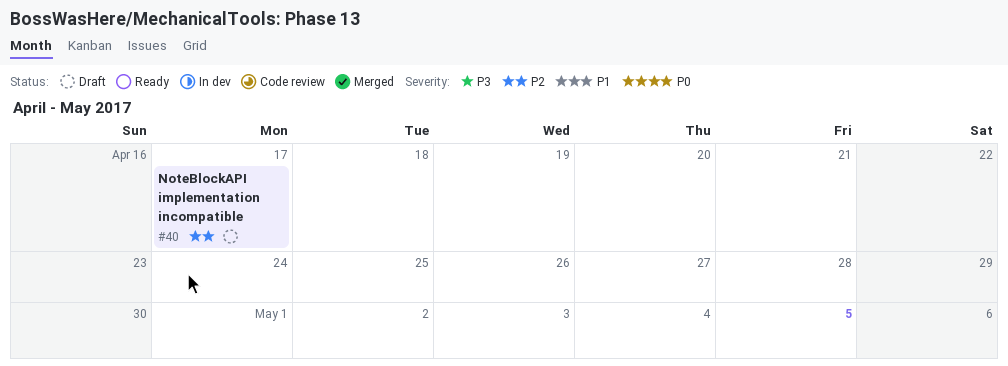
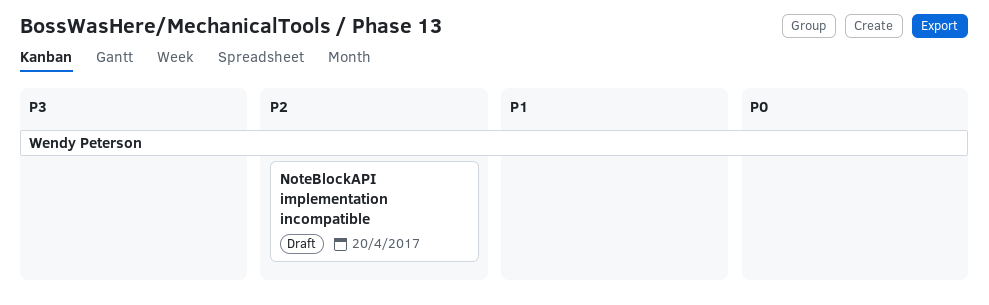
NoteBlockAPI implementation incompatible, due: Apr 17 -> Apr 20

